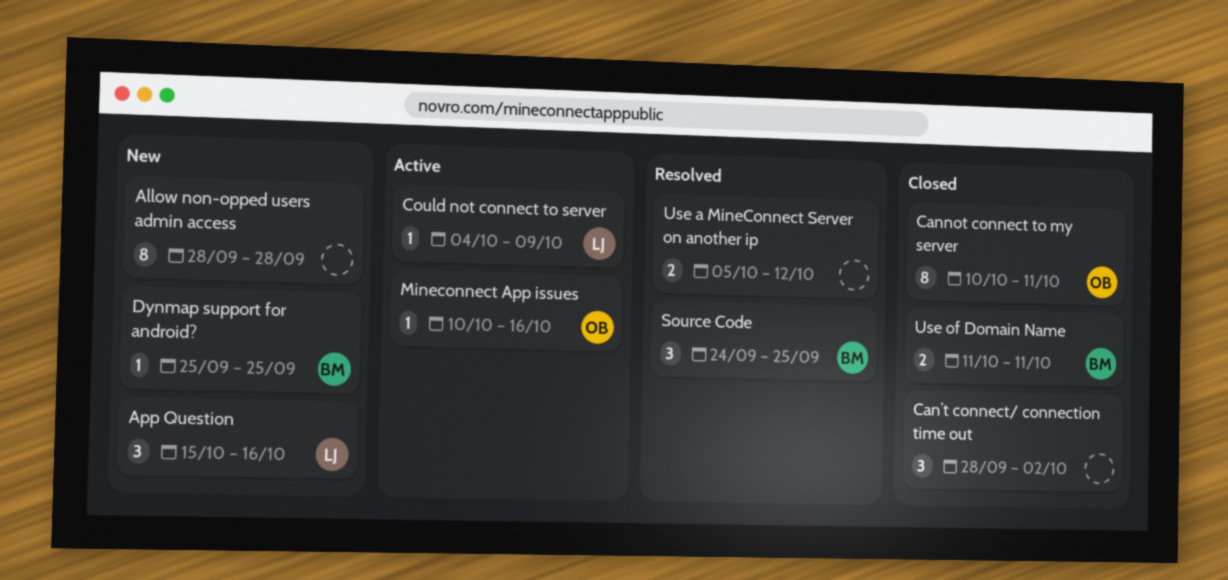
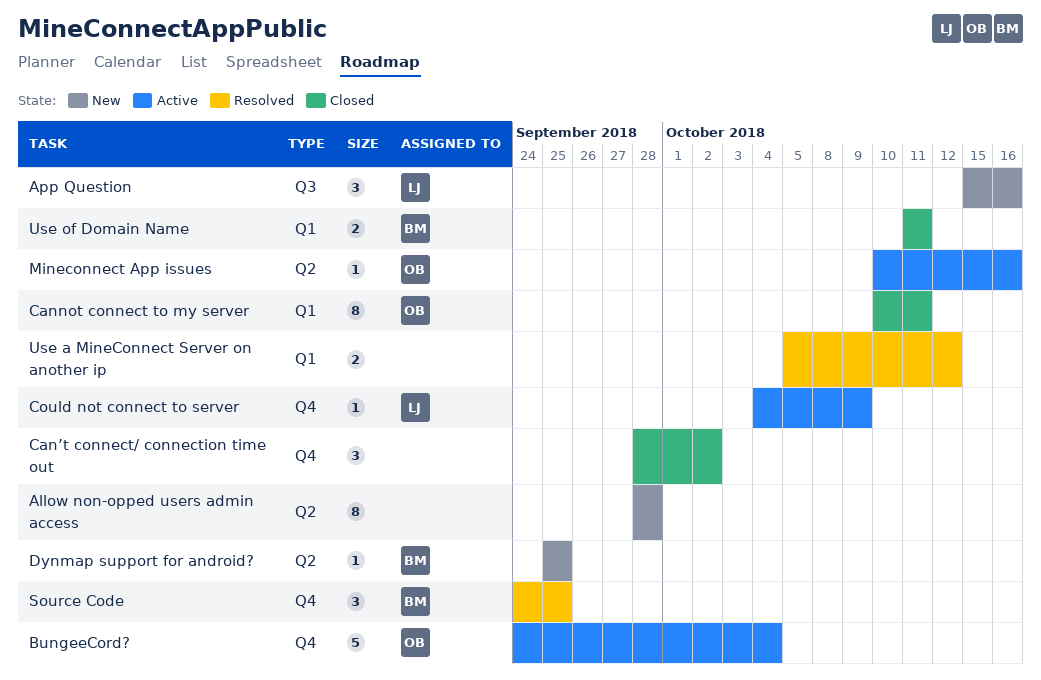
BungeeCord?: none -> present

